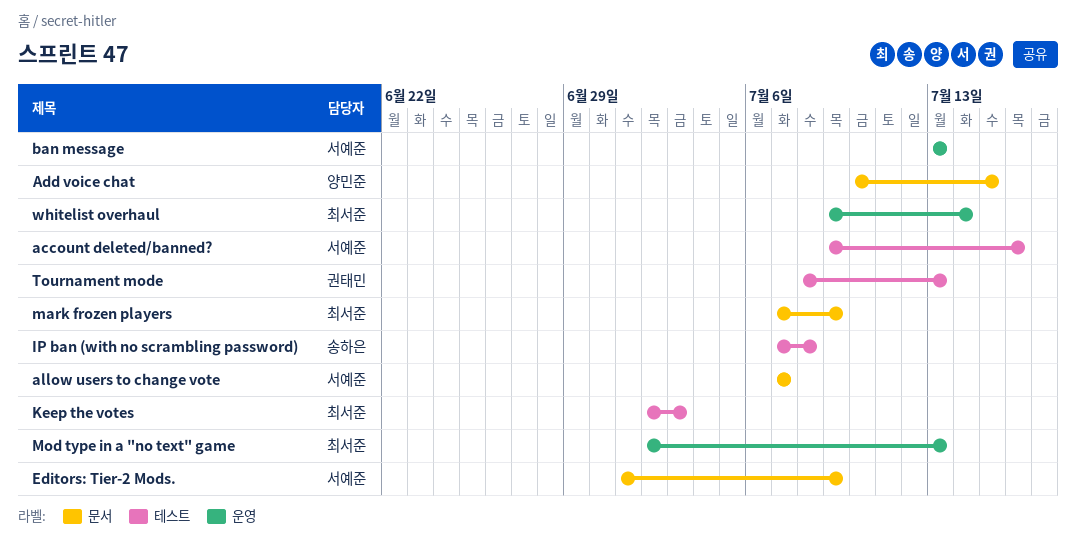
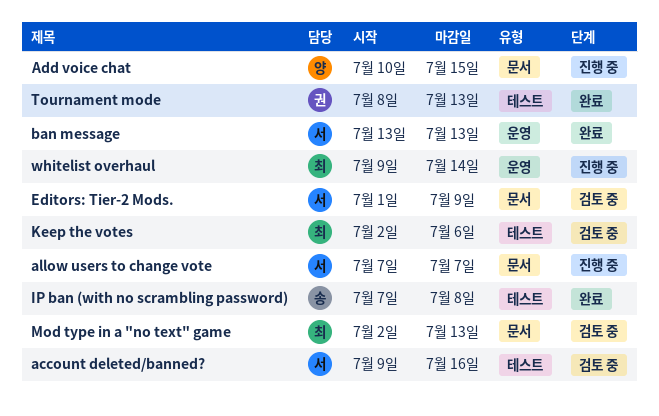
Keep the votes, due: Jul 3 -> Jul 6
mark frozen players: present -> none
Mod type in a "no text" game, label: 운영 -> 문서

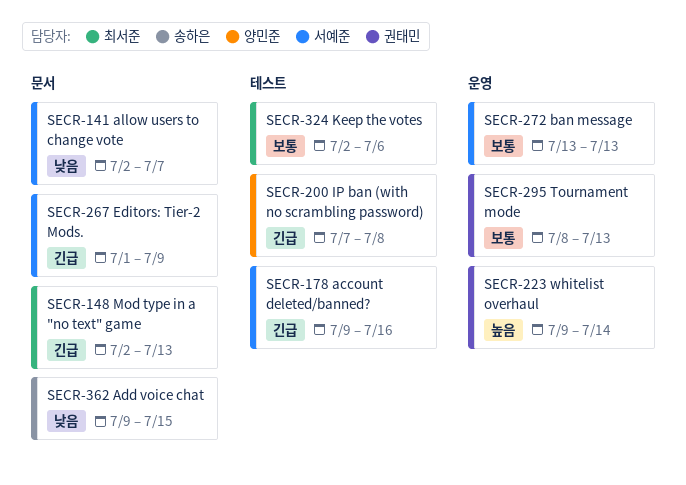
Add voice chat, owner: 양민준 -> 송하은
Add voice chat, start: Jul 10 -> Jul 9
allow users to change vote, start: Jul 7 -> Jul 2
IP ban (with no scrambling password), owner: 송하은 -> 양민준
Tournament mode, label: 테스트 -> 운영
whitelist overhaul, owner: 최서준 -> 권태민

